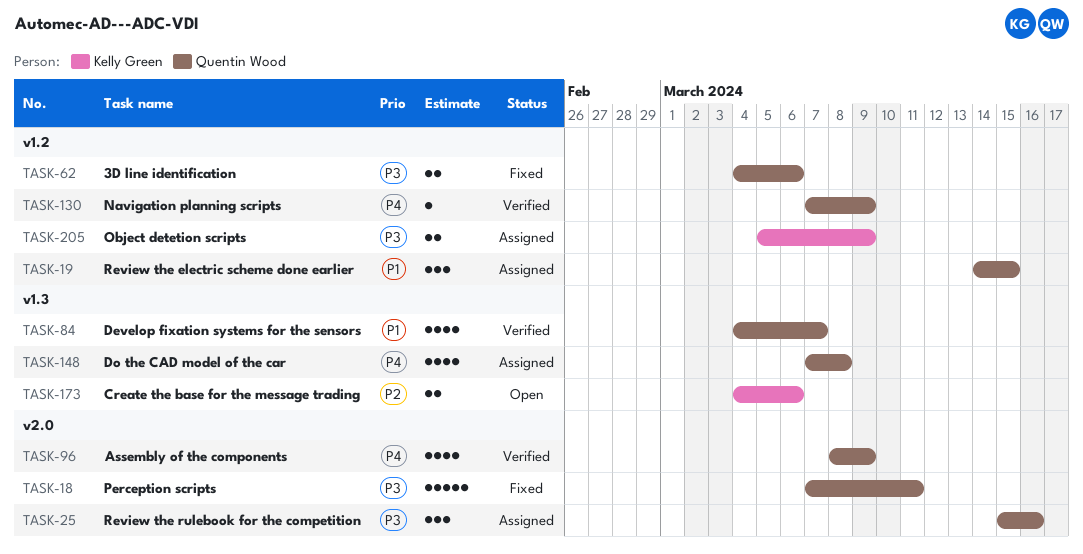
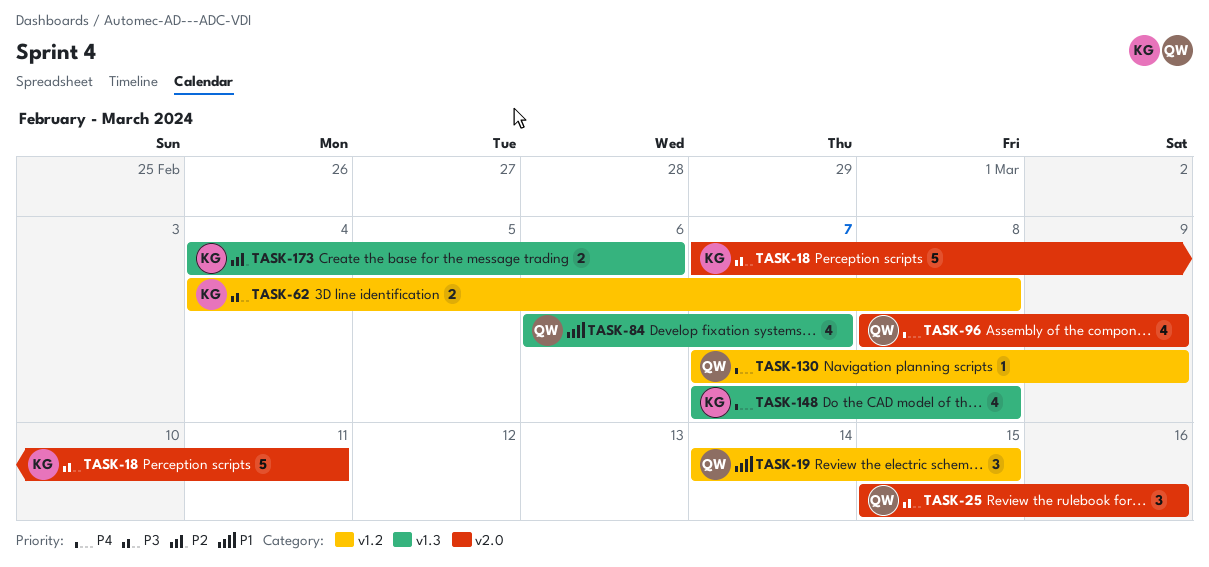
TASK-18, owner: Quentin Wood -> Kelly Green
TASK-62, owner: Quentin Wood -> Kelly Green
TASK-62, due: Mar 6 -> Mar 8
TASK-84, start: Mar 4 -> Mar 6
TASK-148, owner: Quentin Wood -> Kelly Green
TASK-205: present -> none

